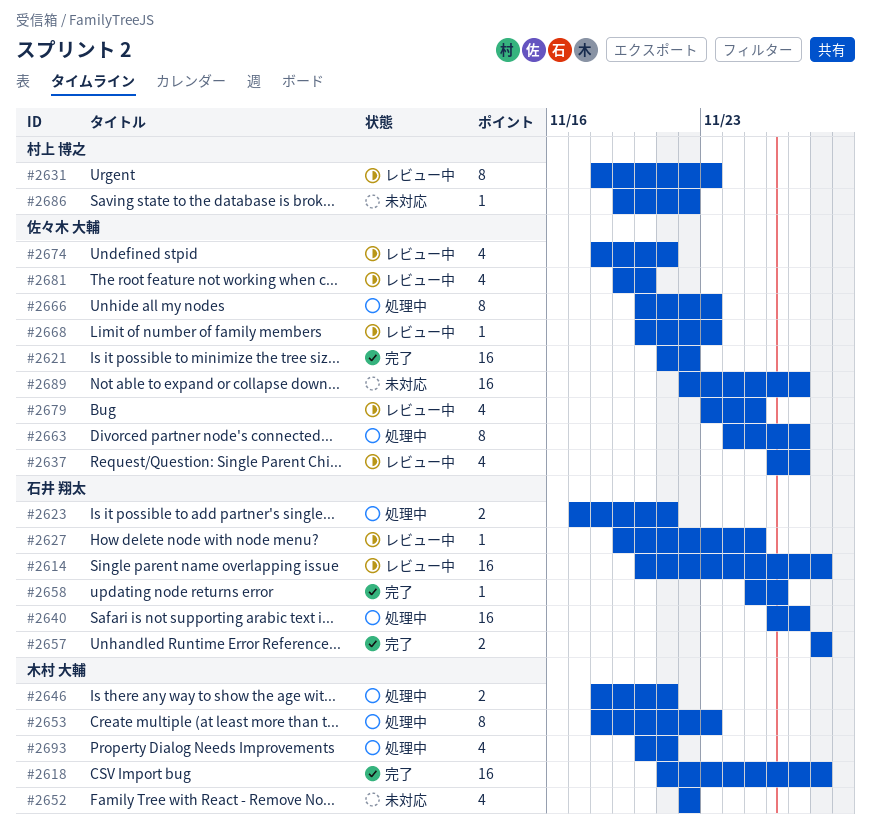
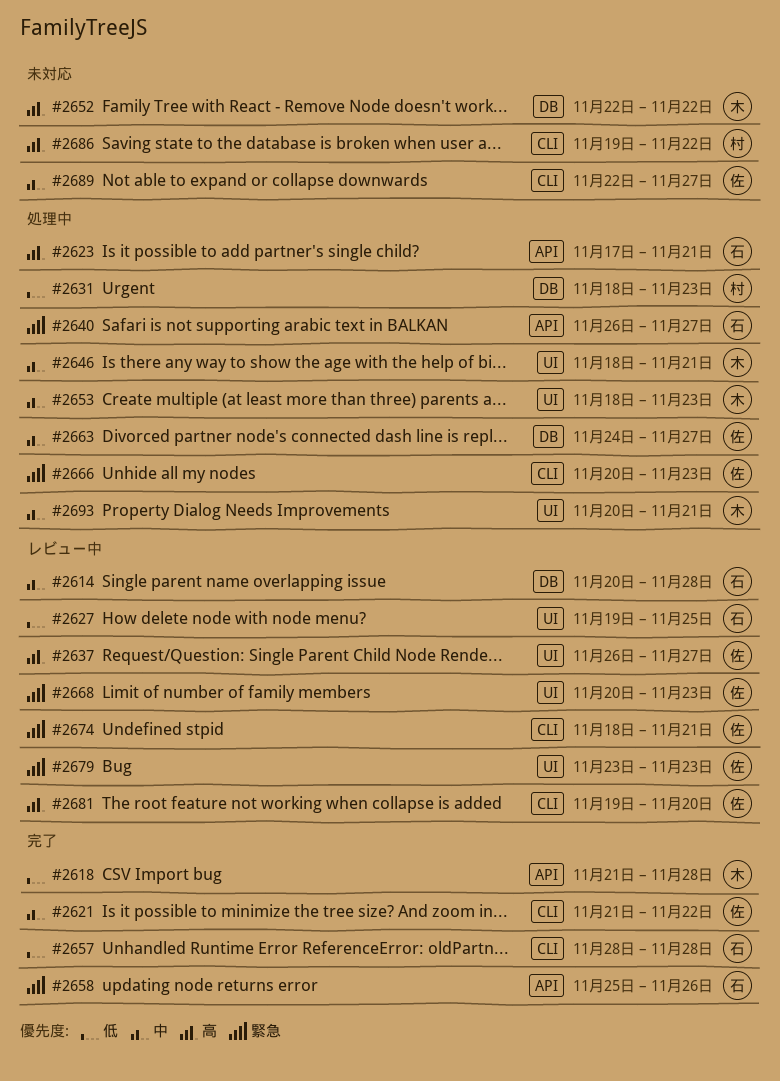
#2631, status: レビュー中 -> 処理中
#2679, due: Nov 25 -> Nov 23

